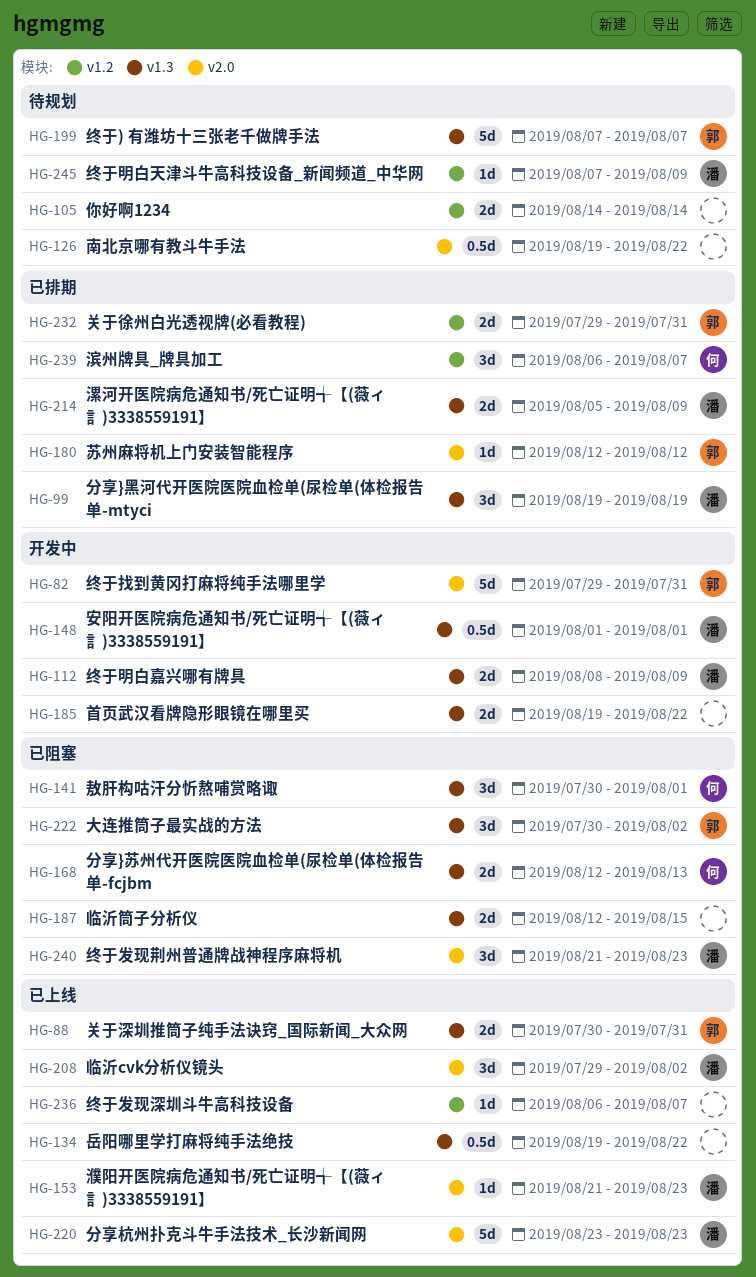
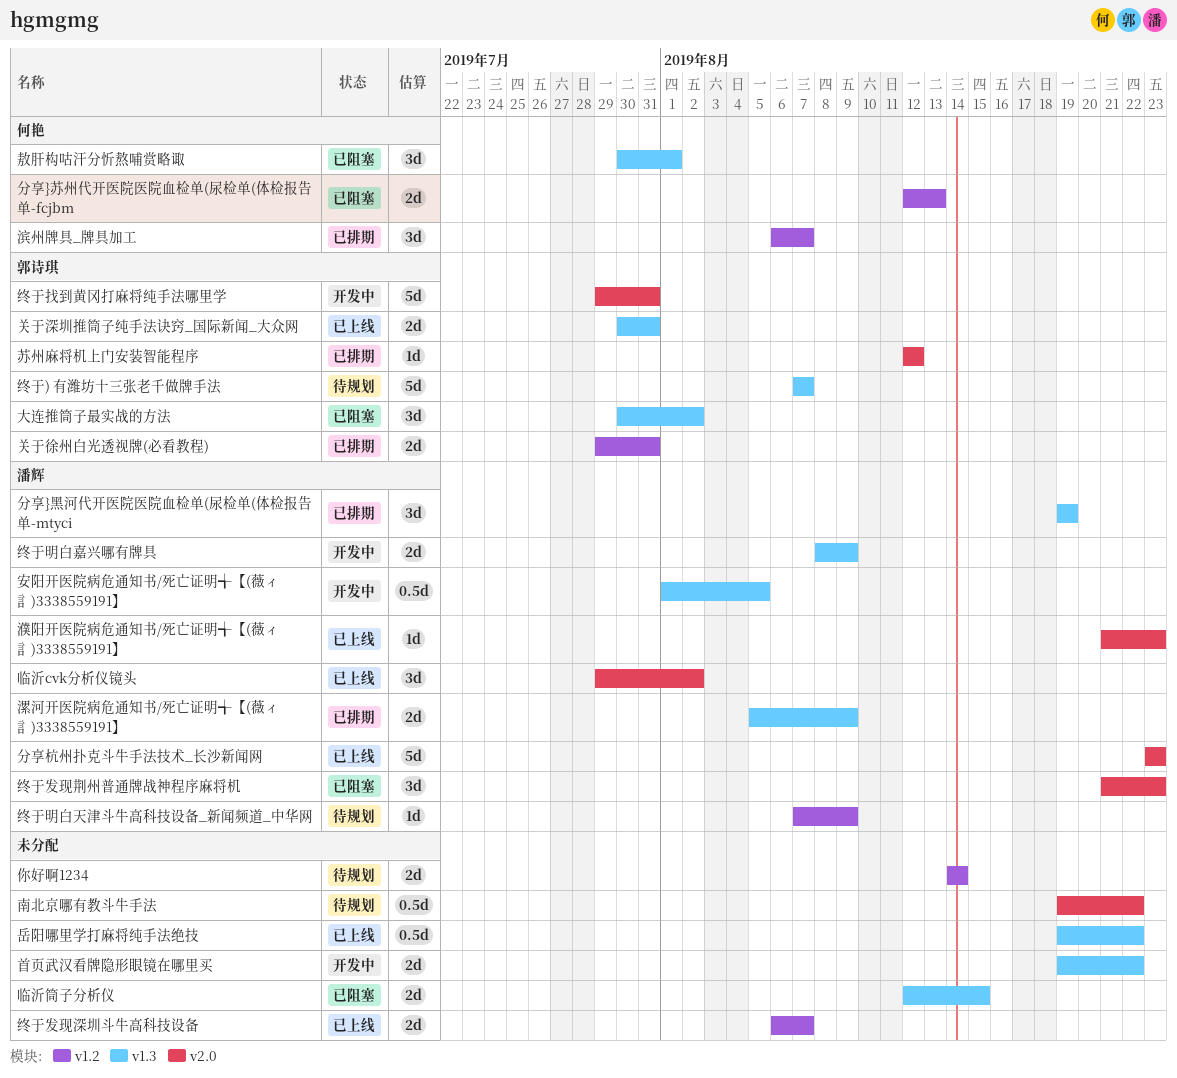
分享}苏州代开医院医院血检单(尿检单(体检报告单-fcjbm, label: v1.3 -> v1.2
安阳开医院病危通知书/死亡证明╅【(薇ィ訁)3338559191】, due: Aug 1 -> Aug 5
终于发现深圳斗牛高科技设备, estimate: 1d -> 2d

